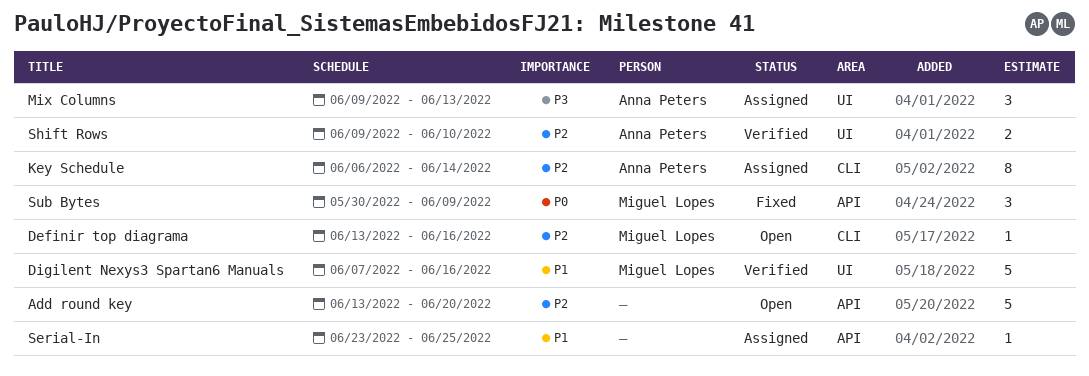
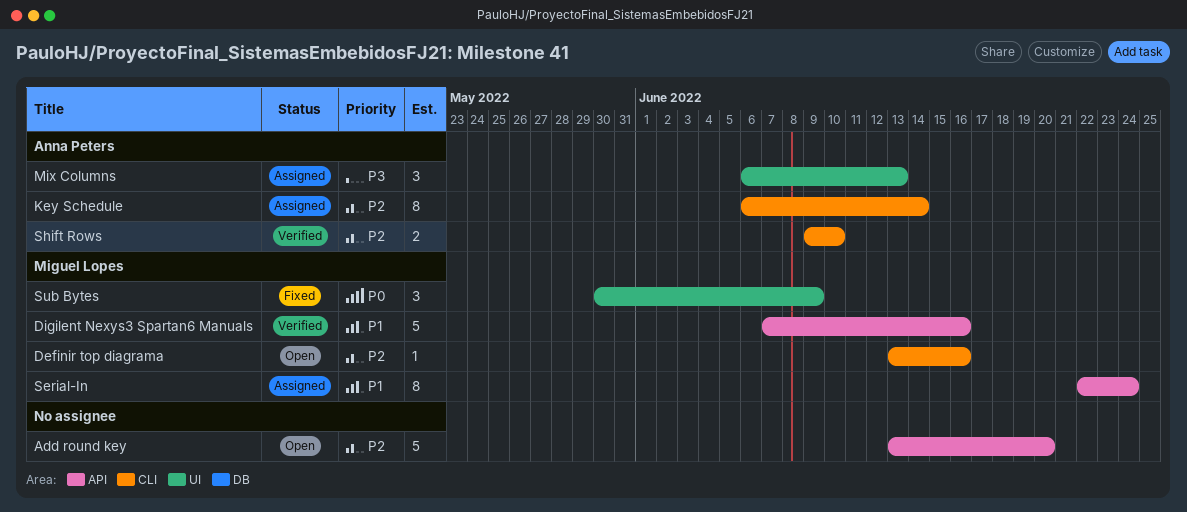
Digilent Nexys3 Spartan6 Manuals, label: UI -> API
Mix Columns, start: Jun 9 -> Jun 6
Serial-In, owner: none -> Miguel Lopes
Serial-In, estimate: 1 -> 8
Serial-In, start: Jun 23 -> Jun 22
Serial-In, due: Jun 25 -> Jun 24
Shift Rows, label: UI -> CLI
Sub Bytes, label: API -> UI

